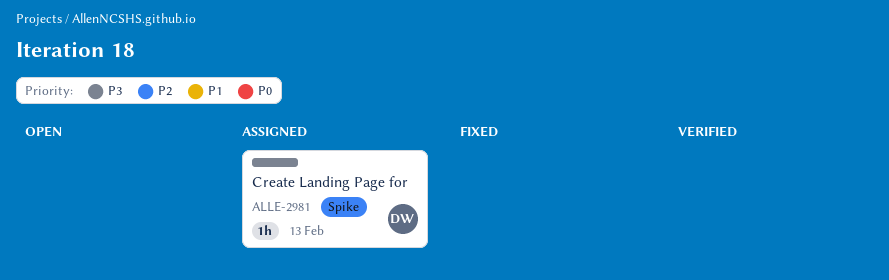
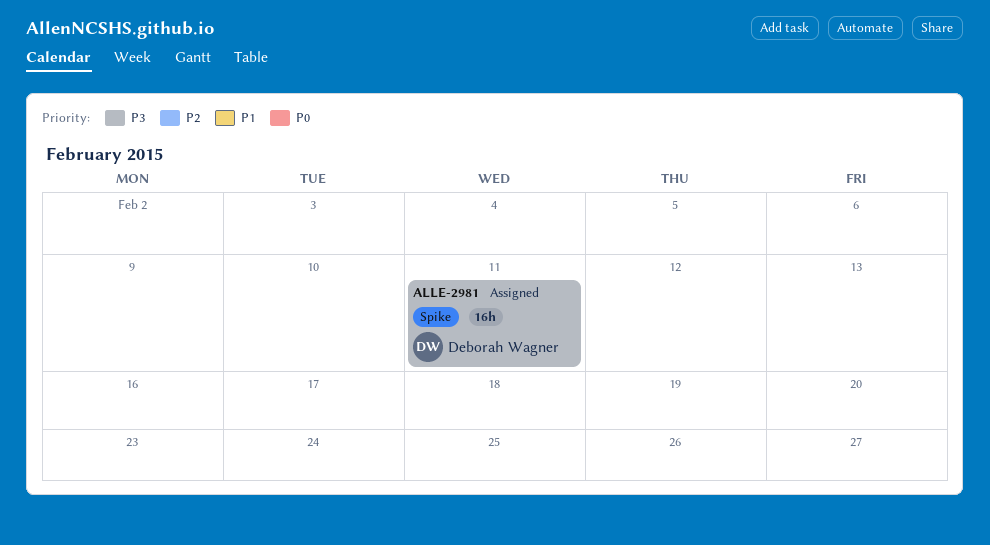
ALLE-2981, estimate: 1h -> 16h
ALLE-2981, due: Feb 13 -> Feb 11

